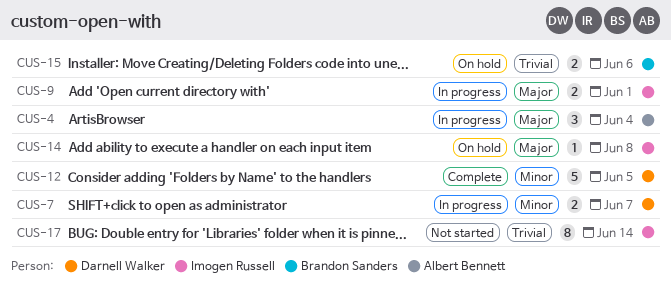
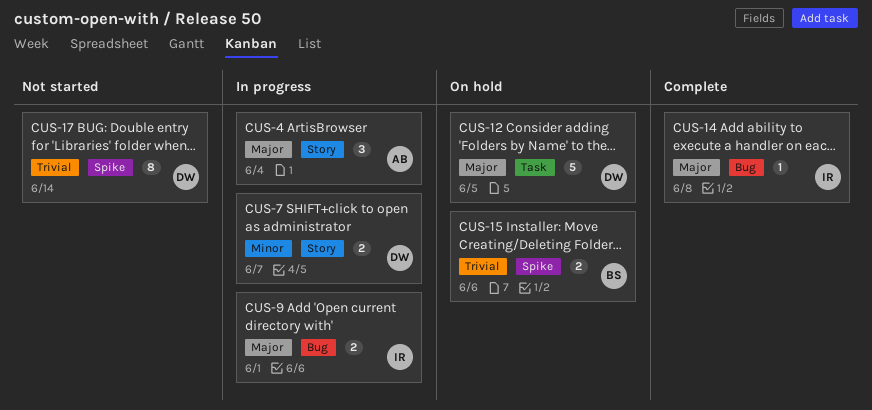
CUS-12, status: Complete -> On hold
CUS-12, priority: Minor -> Major
CUS-14, status: On hold -> Complete
CUS-17, owner: Imogen Russell -> Darnell Walker

